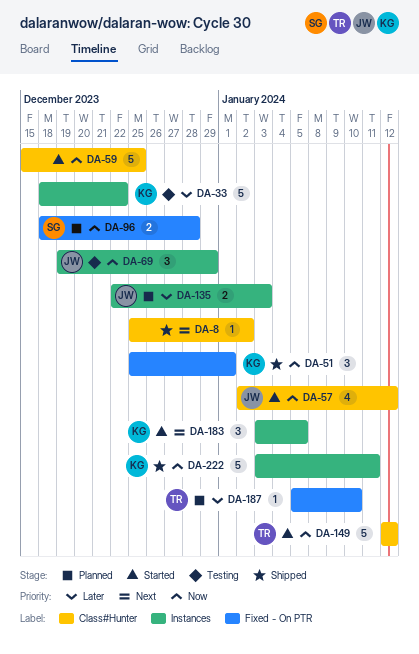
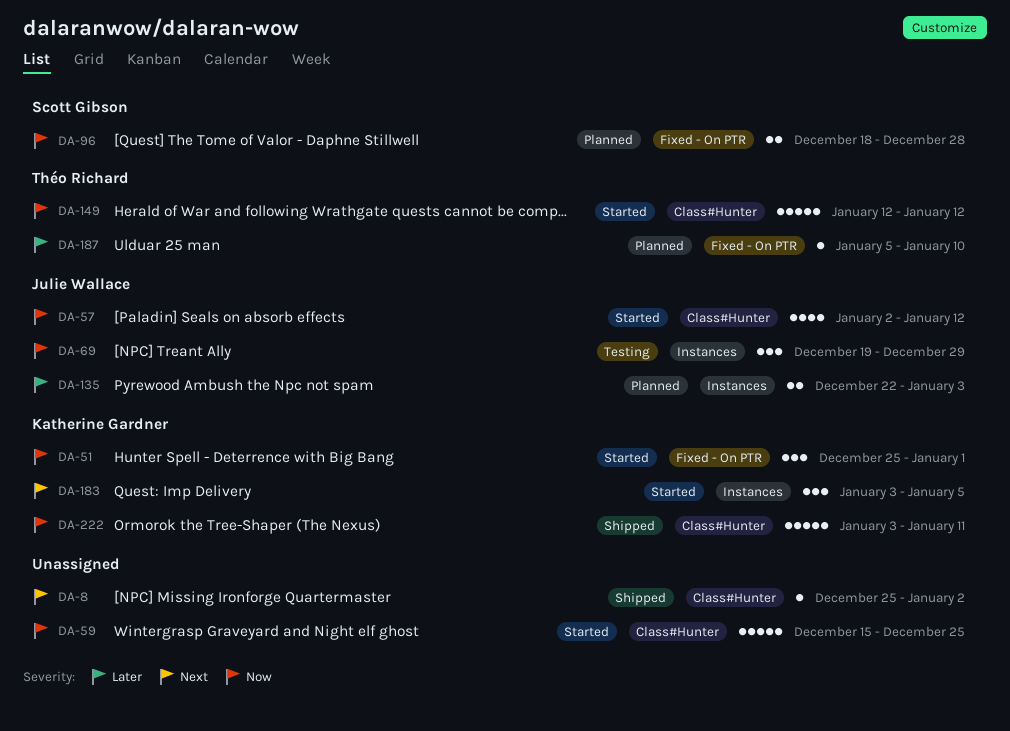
DA-33: present -> none
DA-51, status: Shipped -> Started
DA-222, label: Instances -> Class#Hunter

